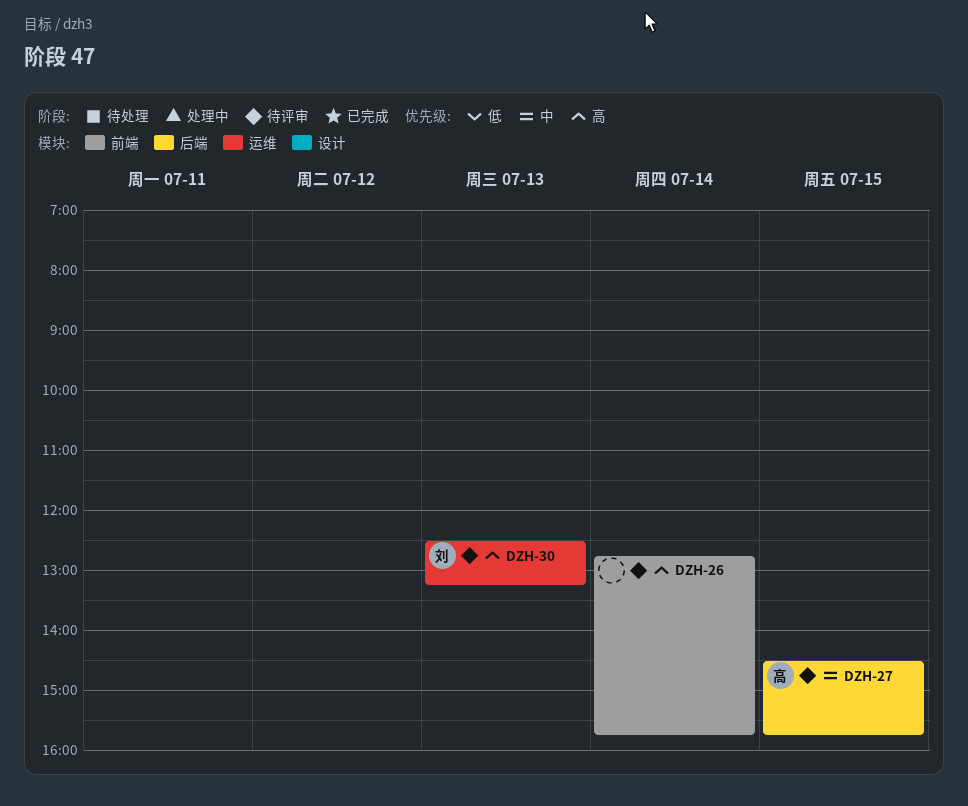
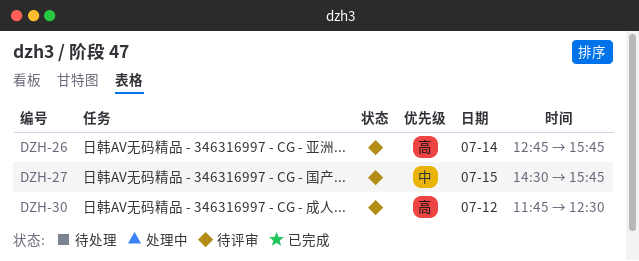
DZH-30, day: Jul 13 -> Jul 12
DZH-30, begins: 12:30 -> 11:45
DZH-30, ends: 13:15 -> 12:30

